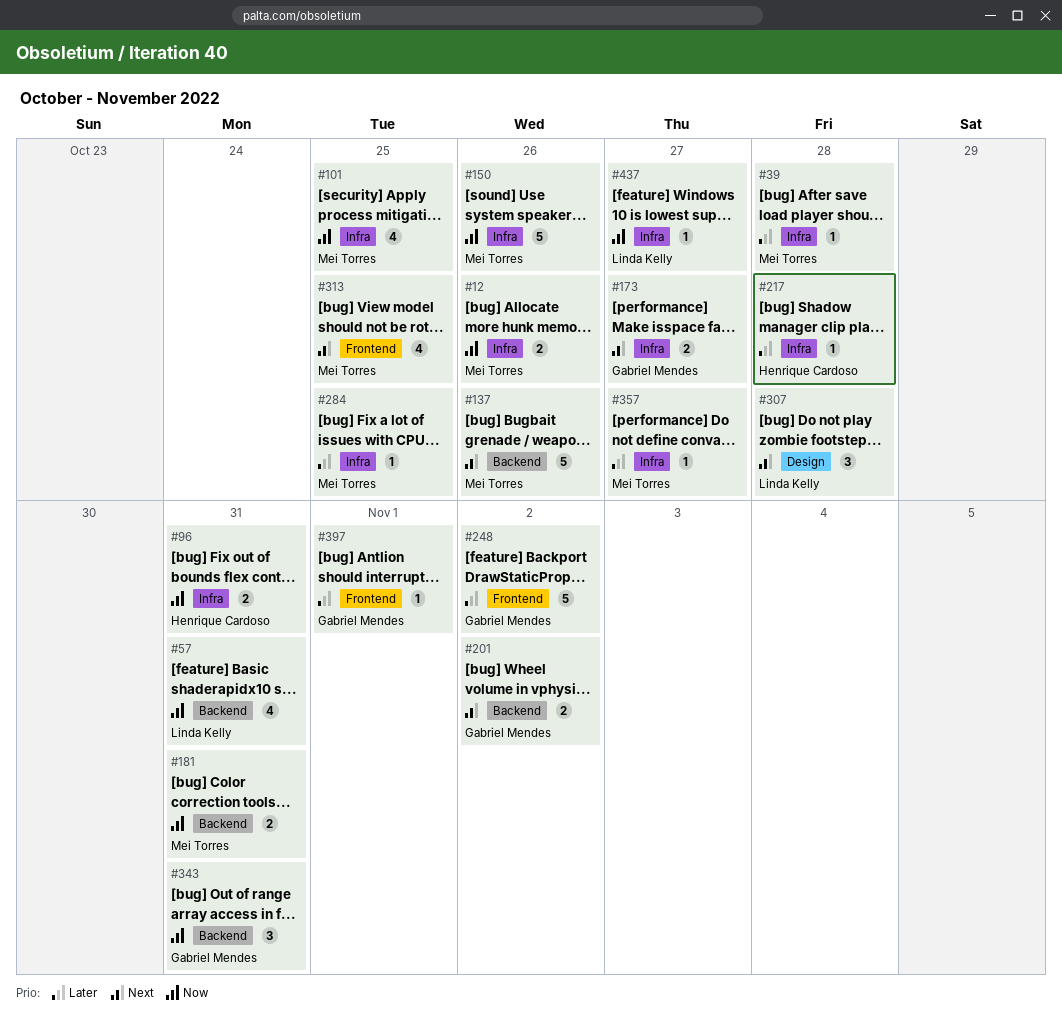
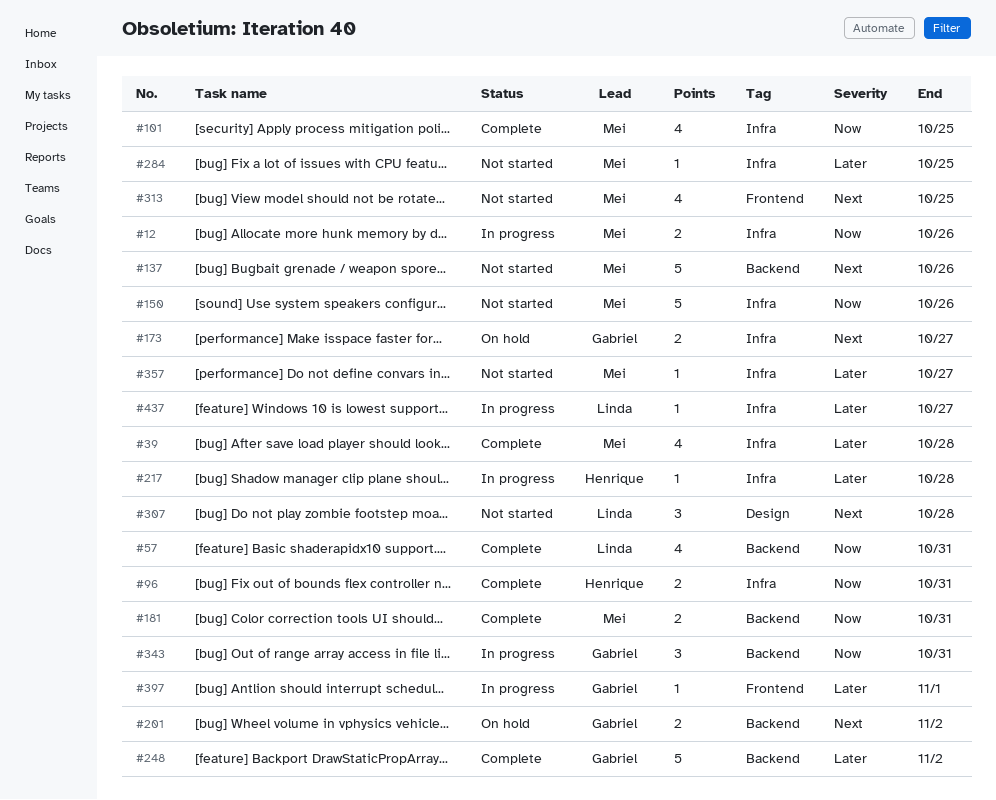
#39, estimate: 1 -> 4
#248, label: Frontend -> Backend
#437, priority: Now -> Later

